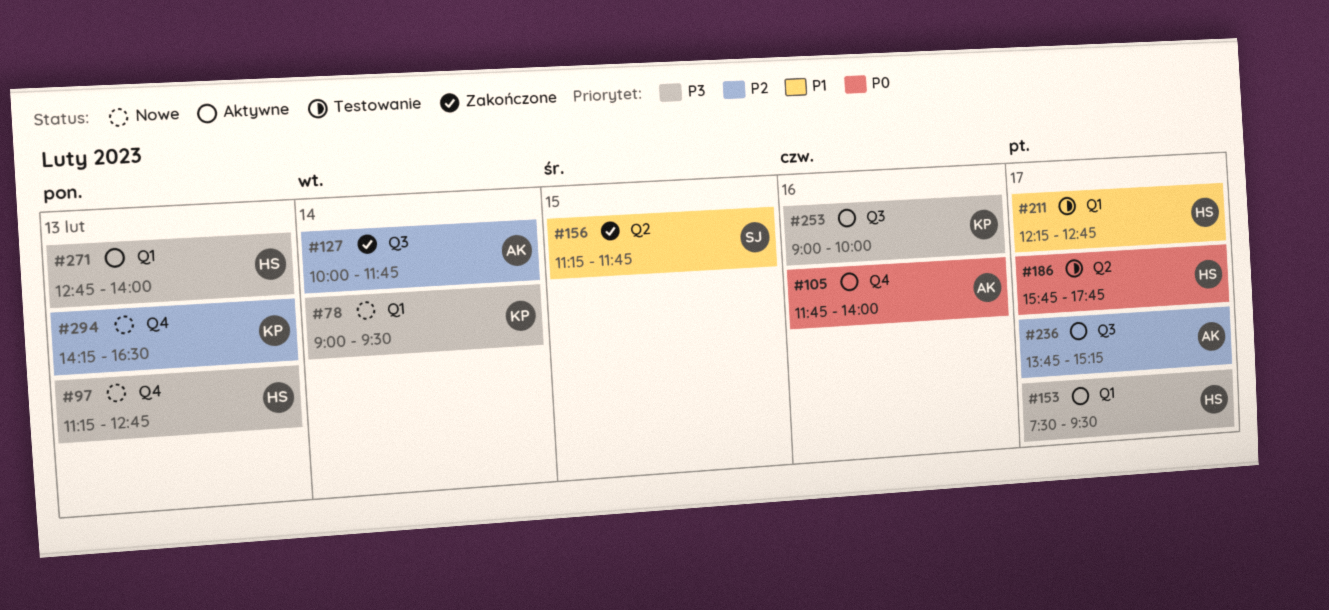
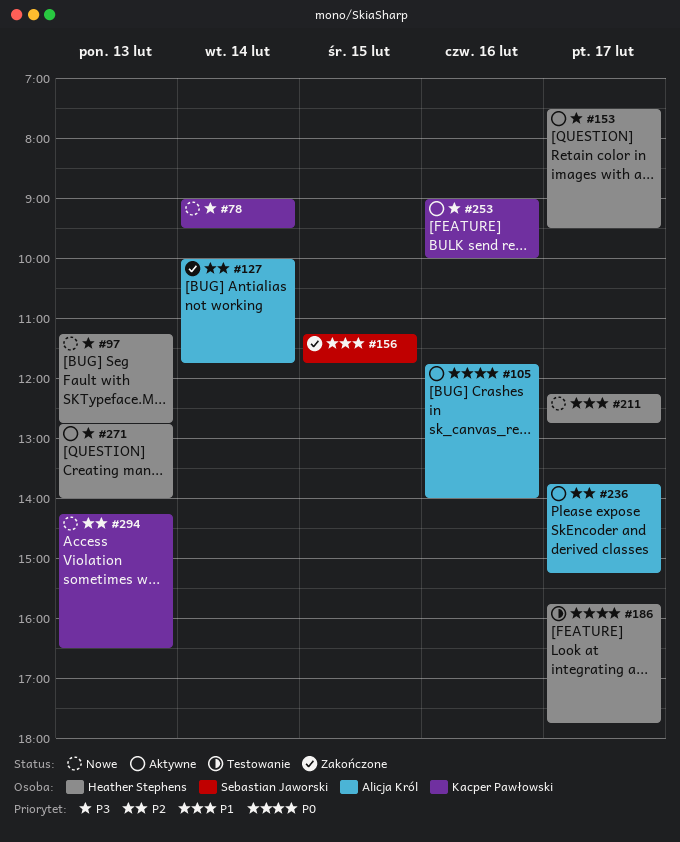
#211, status: Testowanie -> Nowe

